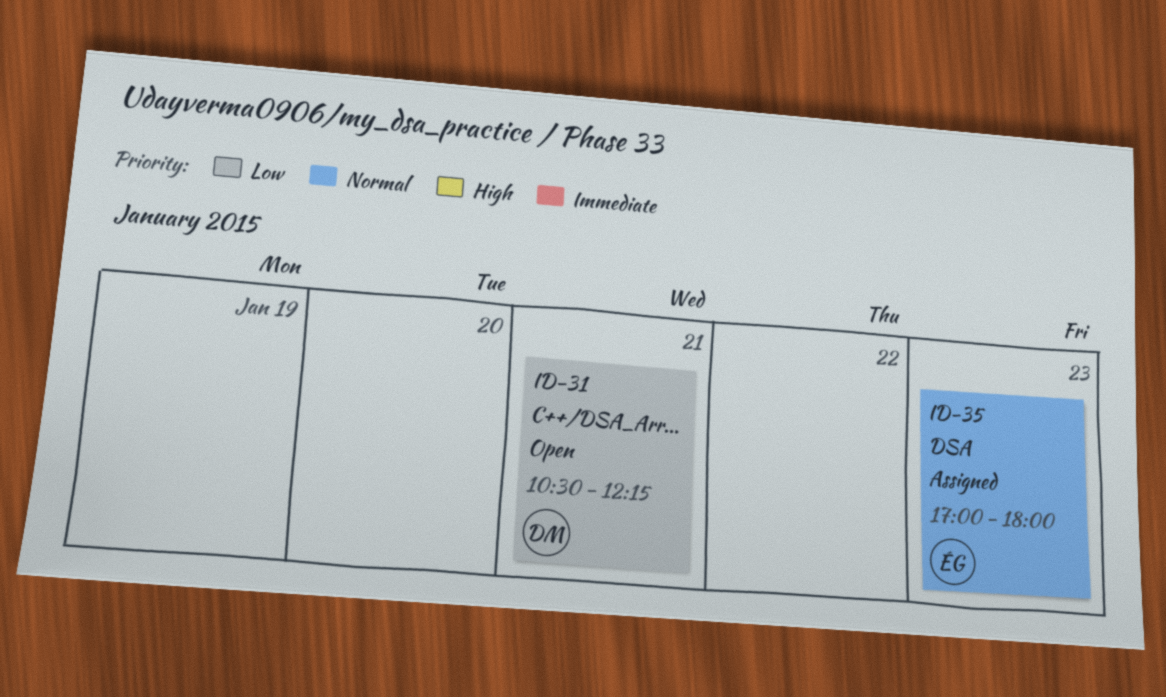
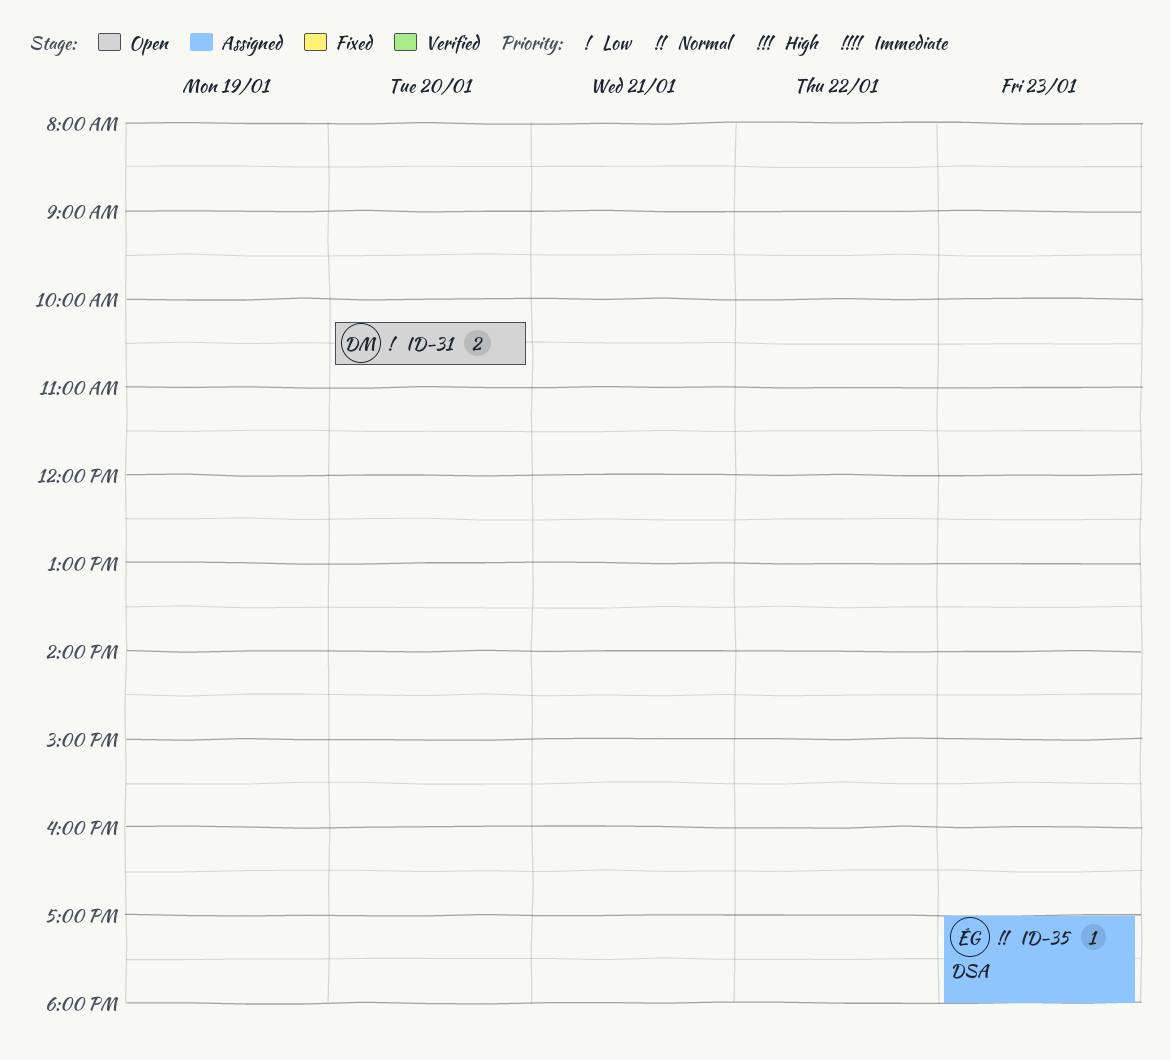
ID-31, day: Jan 21 -> Jan 20
ID-31, begins: 10:30 -> 10:15
ID-31, ends: 12:15 -> 10:45

